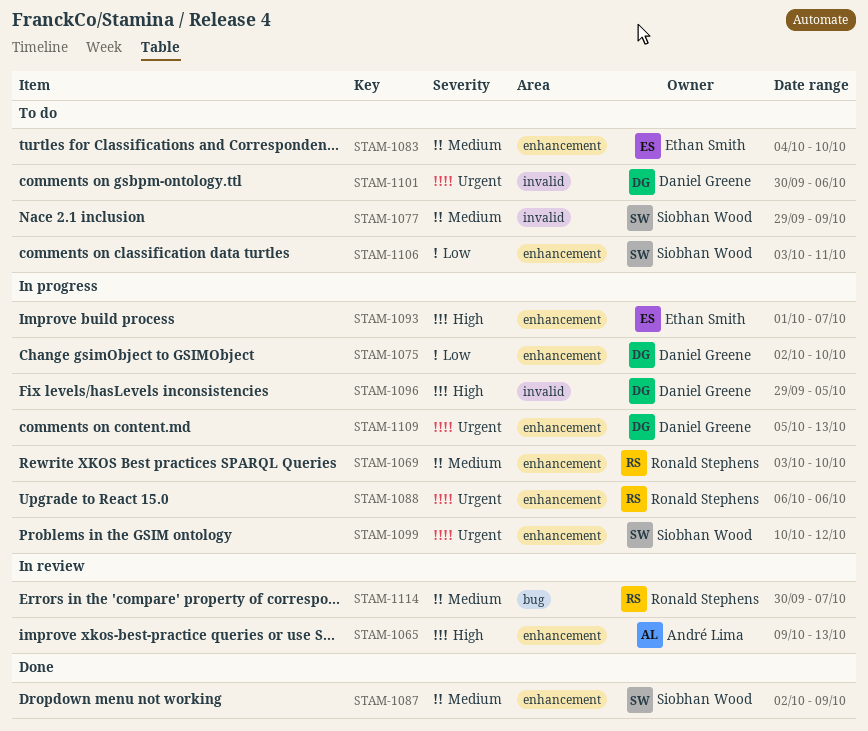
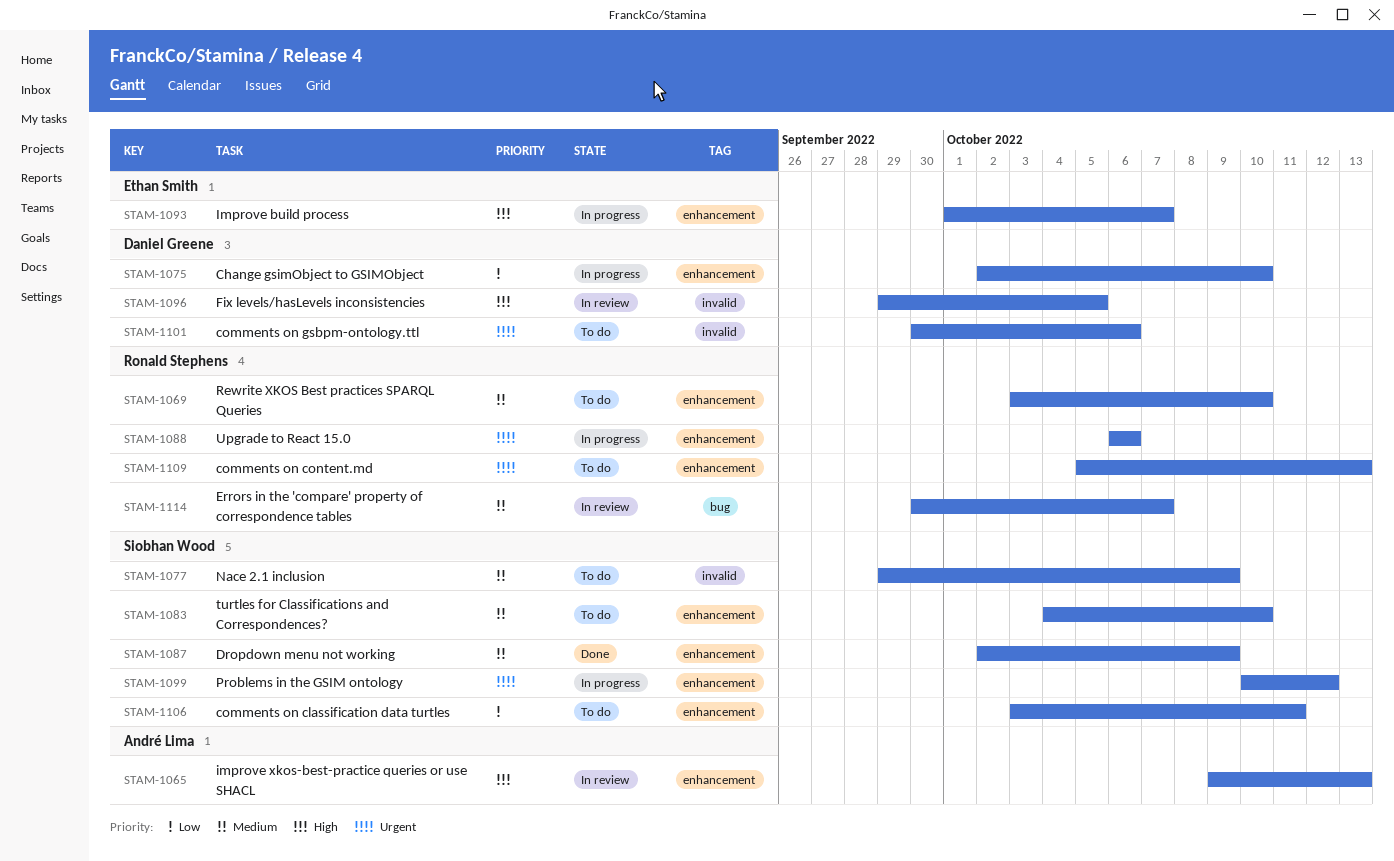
STAM-1069, status: In progress -> To do
STAM-1083, owner: Ethan Smith -> Siobhan Wood
STAM-1096, status: In progress -> In review
STAM-1109, status: In progress -> To do
STAM-1109, owner: Daniel Greene -> Ronald Stephens

